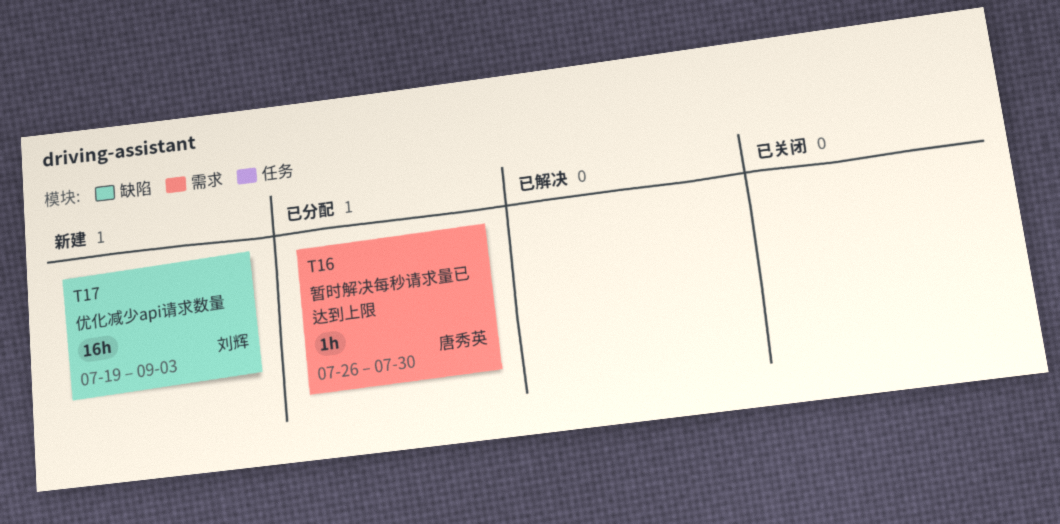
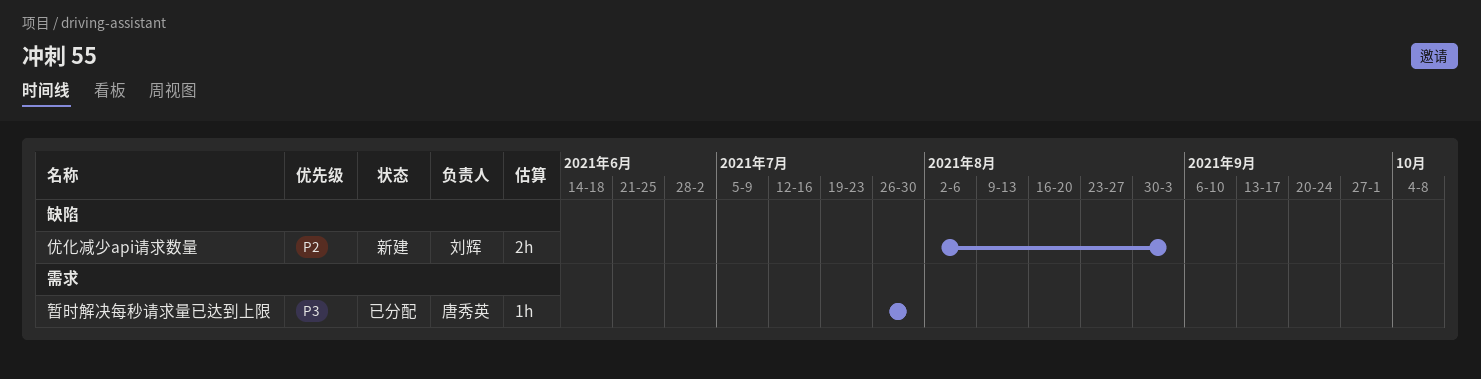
优化减少api请求数量, estimate: 16h -> 2h
优化减少api请求数量, start: Jul 19 -> Aug 2

